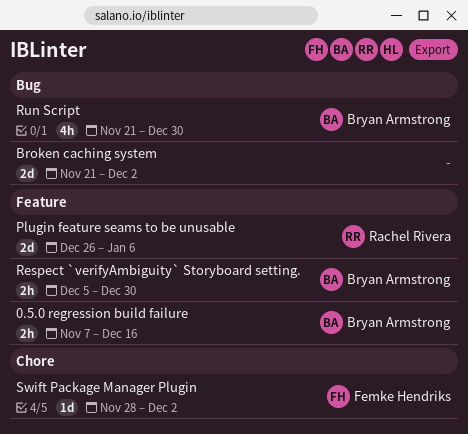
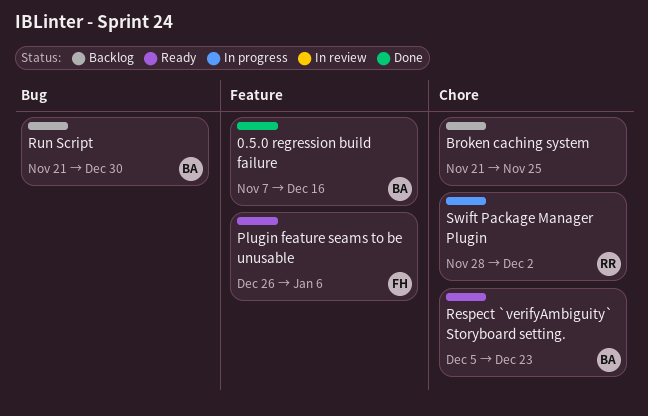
Broken caching system, label: Bug -> Chore
Broken caching system, due: Dec 2 -> Nov 25
Plugin feature seams to be unusable, owner: Rachel Rivera -> Femke Hendriks
Respect `verifyAmbiguity` Storyboard setting., label: Feature -> Chore
Respect `verifyAmbiguity` Storyboard setting., due: Dec 30 -> Dec 23
Swift Package Manager Plugin, owner: Femke Hendriks -> Rachel Rivera

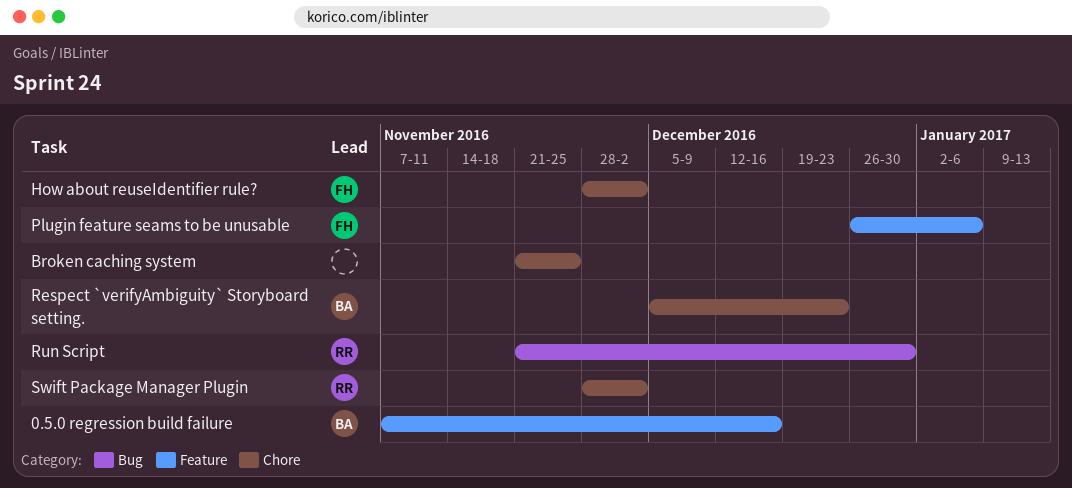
How about reuseIdentifier rule?: none -> present
Run Script, owner: BA -> RR

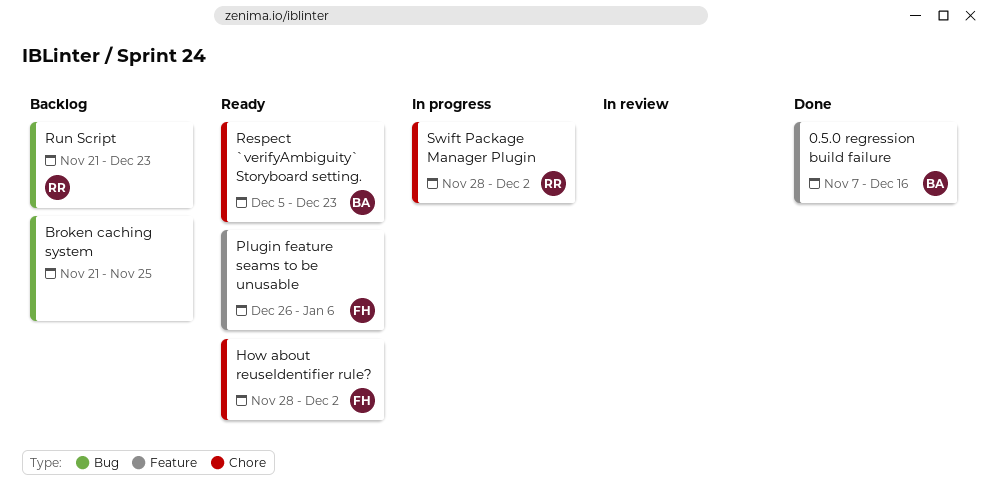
Broken caching system, label: Chore -> Bug
Run Script, due: Dec 30 -> Dec 23

